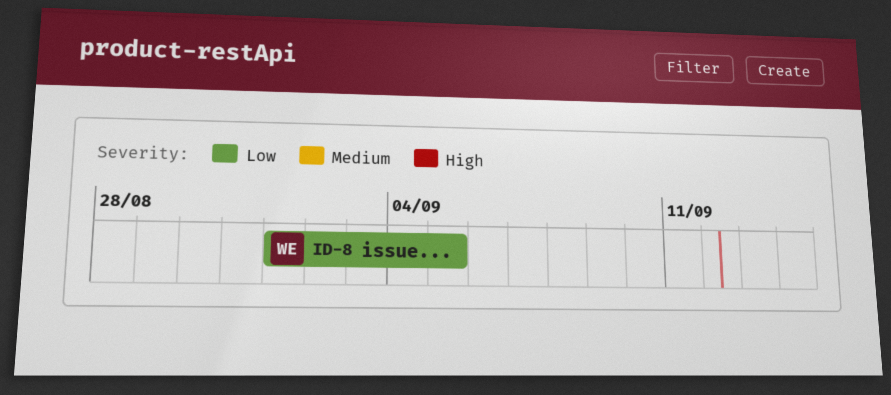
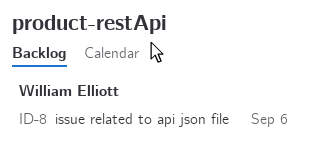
ID-8, due: Sep 5 -> Sep 6

